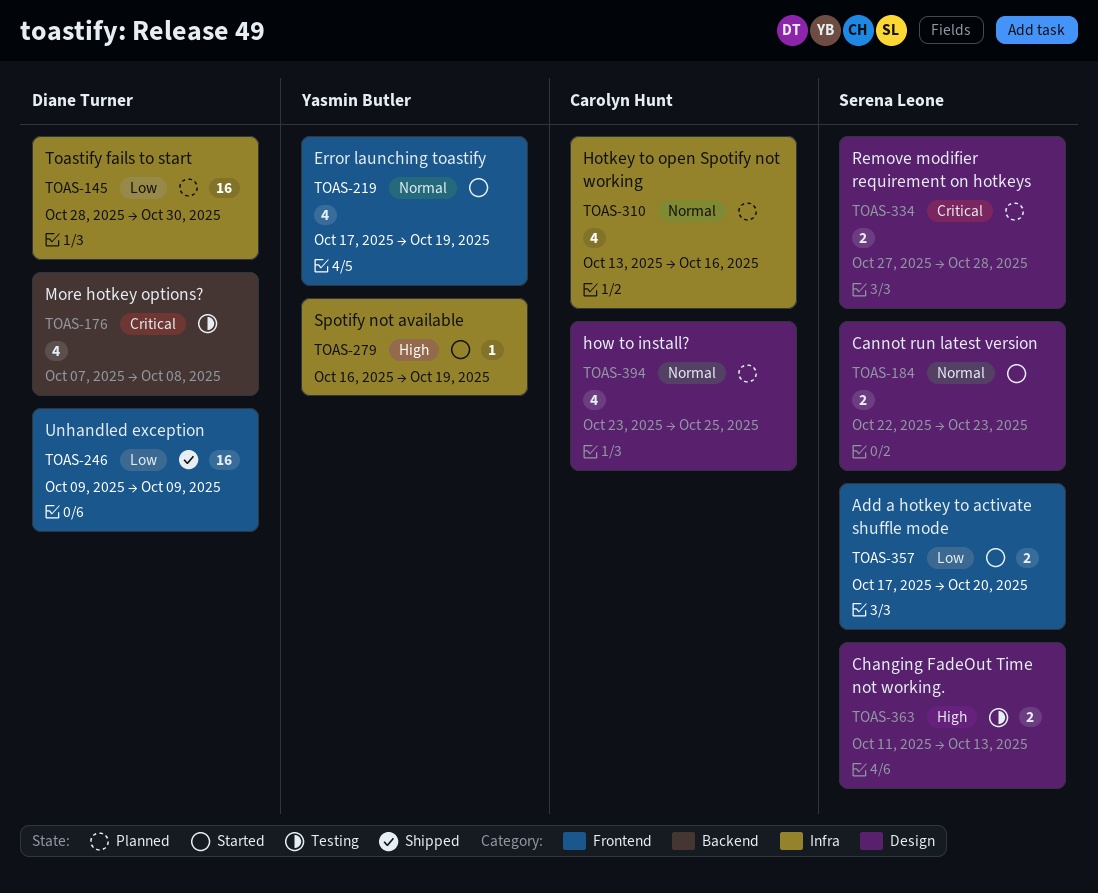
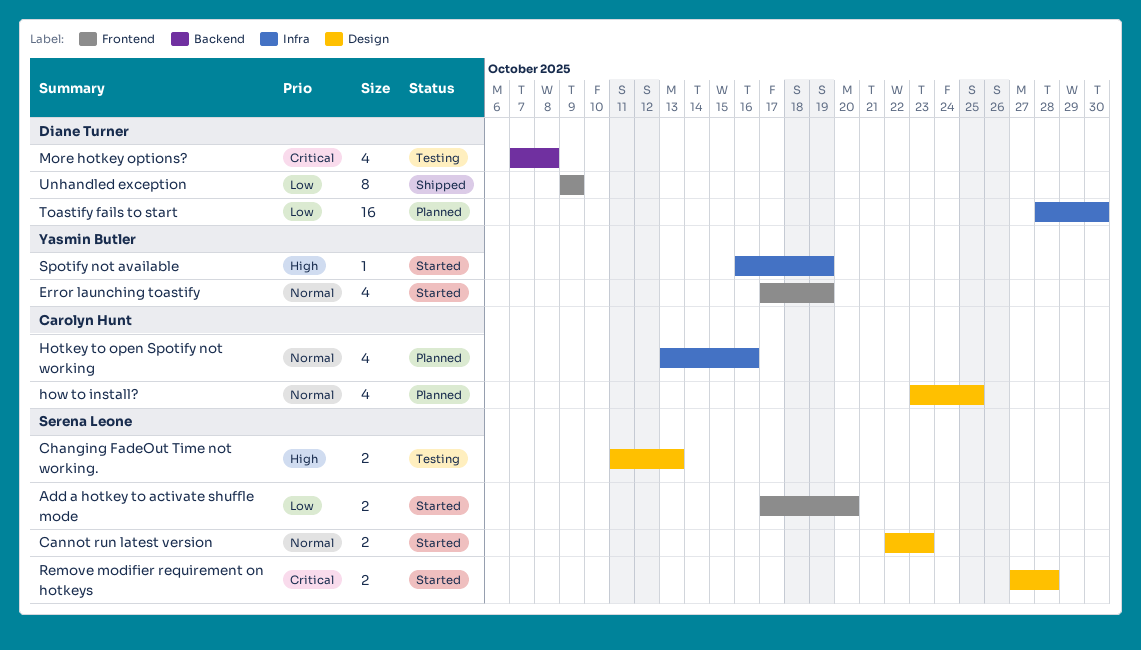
Remove modifier requirement on hotkeys, status: Planned -> Started
Unhandled exception, estimate: 16 -> 8

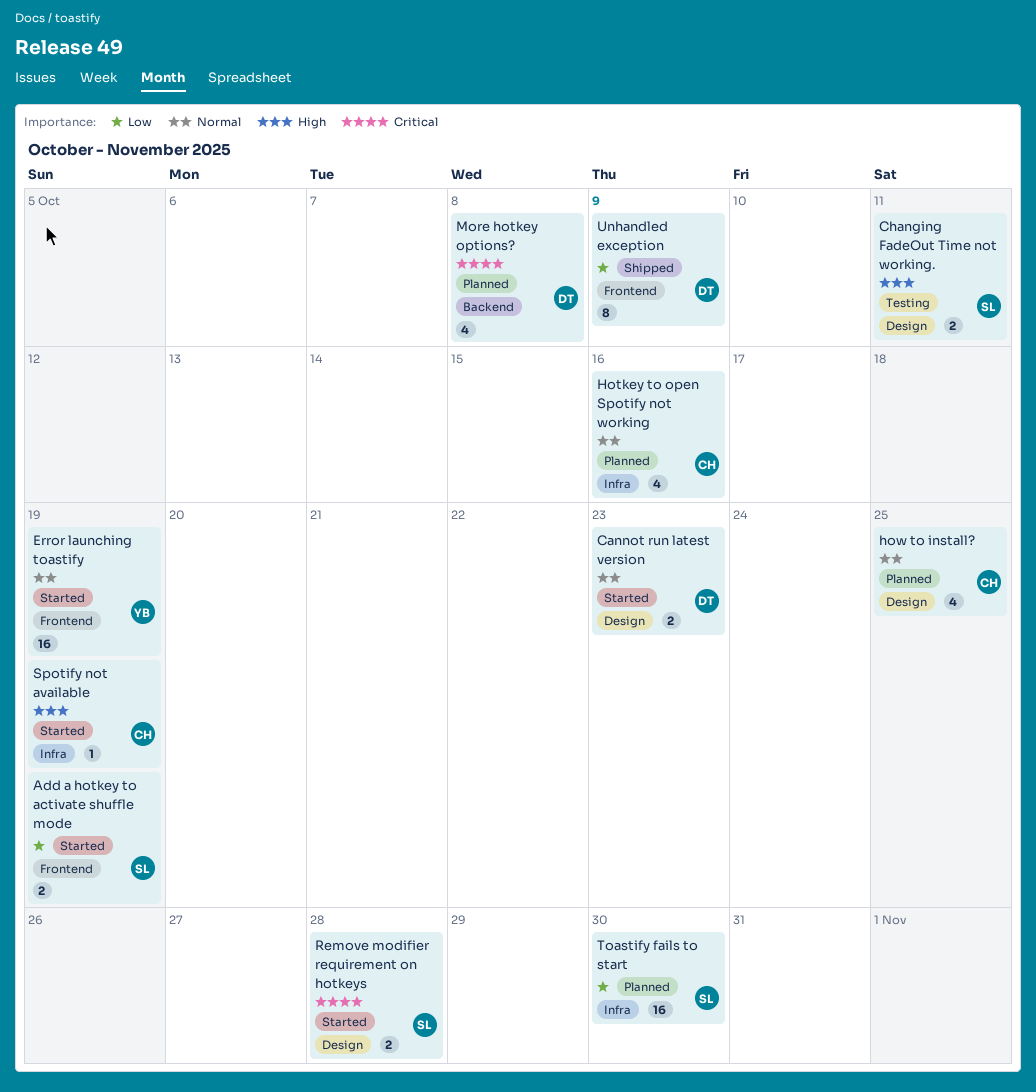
Add a hotkey to activate shuffle mode, due: Oct 20 -> Oct 19
Cannot run latest version, owner: Serena Leone -> Diane Turner
Changing FadeOut Time not working., due: Oct 13 -> Oct 11
Error launching toastify, estimate: 4 -> 16
More hotkey options?, status: Testing -> Planned
Spotify not available, owner: Yasmin Butler -> Carolyn Hunt
Toastify fails to start, owner: Diane Turner -> Serena Leone

